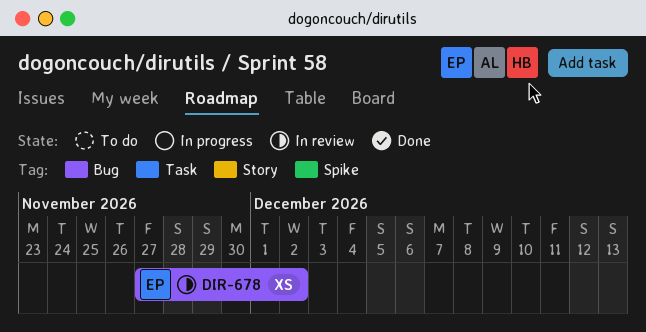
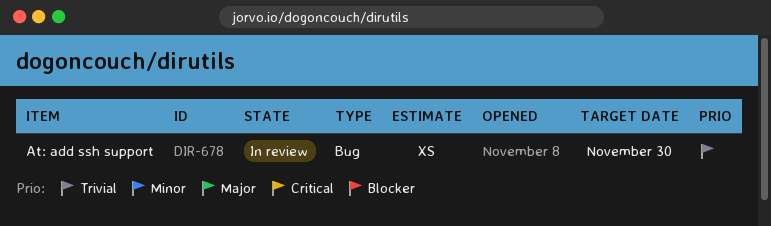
DIR-678, due: Dec 2 -> Nov 30

